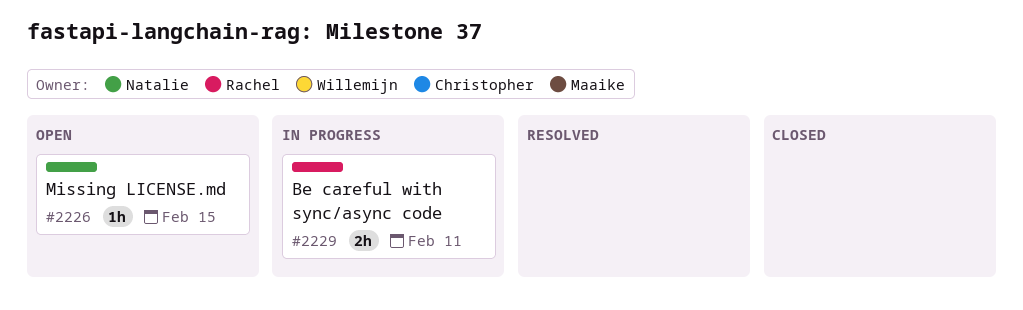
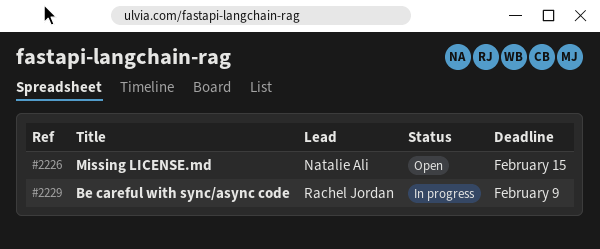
#2229, due: Feb 11 -> Feb 9

